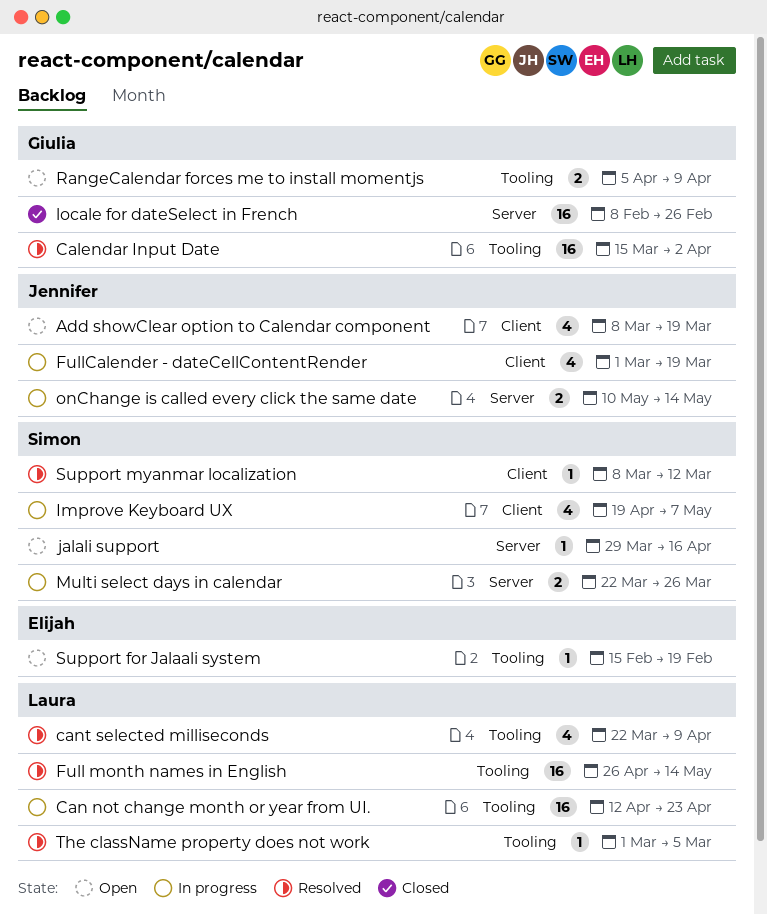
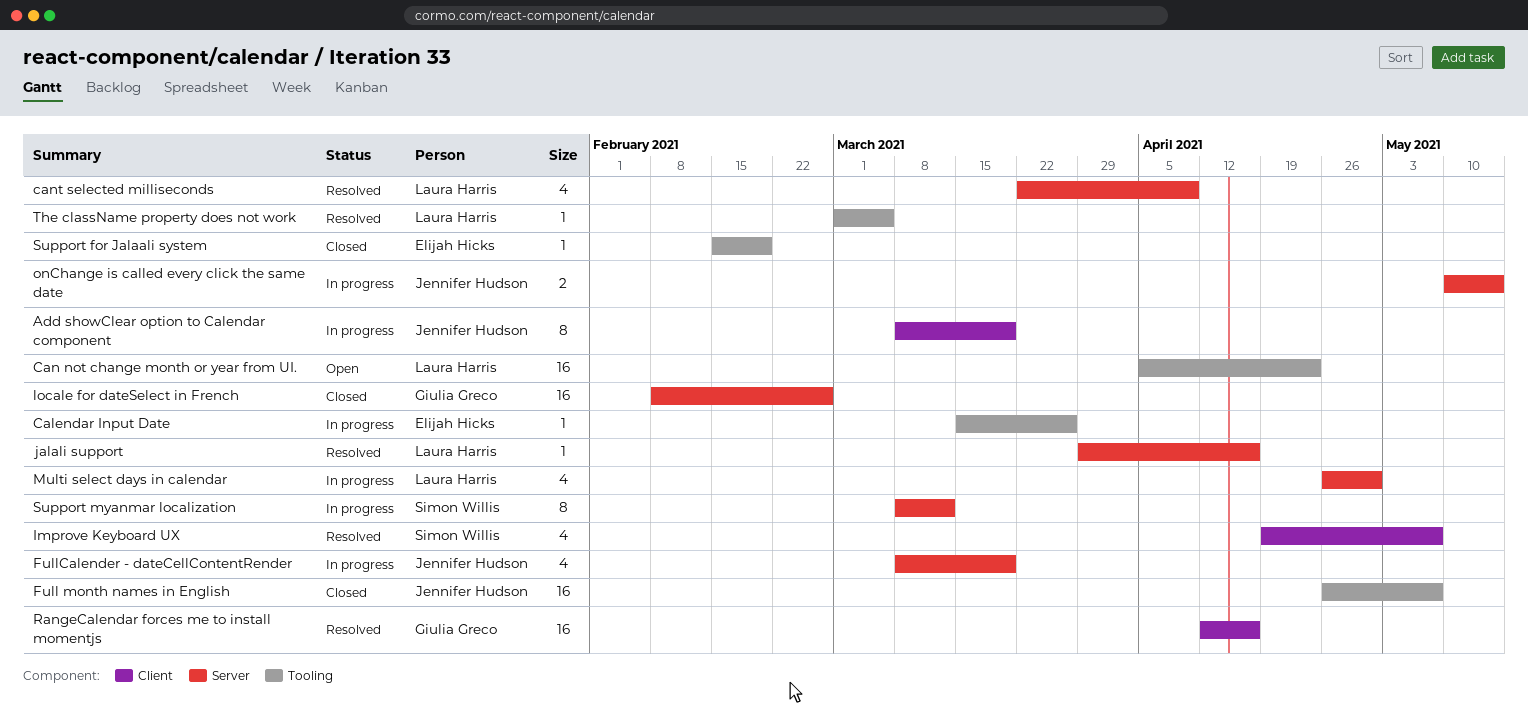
Add showClear option to Calendar component, status: Open -> In progress
Add showClear option to Calendar component, estimate: 4 -> 8
Calendar Input Date, status: Resolved -> In progress
Calendar Input Date, owner: Giulia Greco -> Elijah Hicks
Calendar Input Date, estimate: 16 -> 1
Calendar Input Date, due: Apr 2 -> Mar 26
Can not change month or year from UI., status: In progress -> Open
Can not change month or year from UI., start: Apr 12 -> Apr 5
cant selected milliseconds, label: Tooling -> Server
Full month names in English, status: Resolved -> Closed
Full month names in English, owner: Laura Harris -> Jennifer Hudson
Full month names in English, due: May 14 -> May 7
FullCalender - dateCellContentRender, label: Client -> Server
FullCalender - dateCellContentRender, start: Mar 1 -> Mar 8
Improve Keyboard UX, status: In progress -> Resolved
jalali support, status: Open -> Resolved
jalali support, owner: Simon Willis -> Laura Harris
Multi select days in calendar, owner: Simon Willis -> Laura Harris
Multi select days in calendar, estimate: 2 -> 4
Multi select days in calendar, start: Mar 22 -> Apr 26
Multi select days in calendar, due: Mar 26 -> Apr 30
RangeCalendar forces me to install momentjs, status: Open -> Resolved
RangeCalendar forces me to install momentjs, label: Tooling -> Client
RangeCalendar forces me to install momentjs, estimate: 2 -> 16
RangeCalendar forces me to install momentjs, start: Apr 5 -> Apr 12
RangeCalendar forces me to install momentjs, due: Apr 9 -> Apr 16
Support for Jalaali system, status: Open -> Closed
Support myanmar localization, status: Resolved -> In progress
Support myanmar localization, label: Client -> Server
Support myanmar localization, estimate: 1 -> 8

